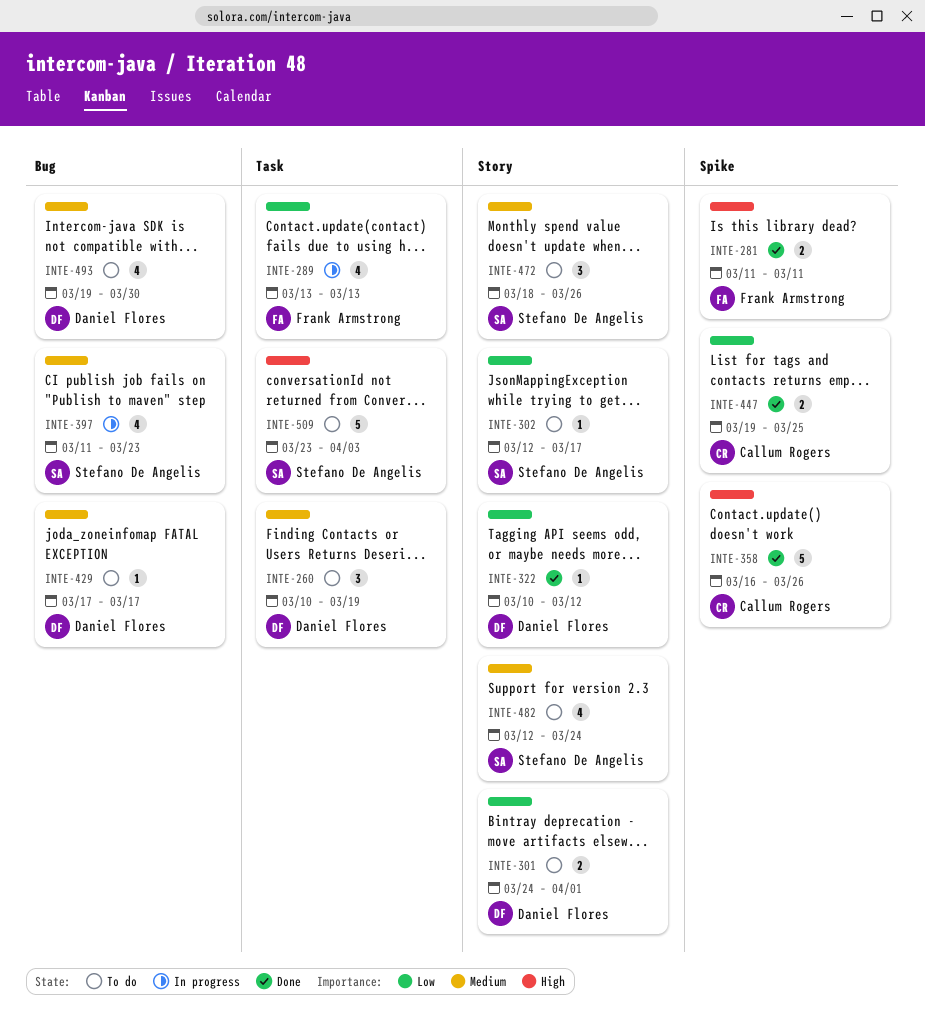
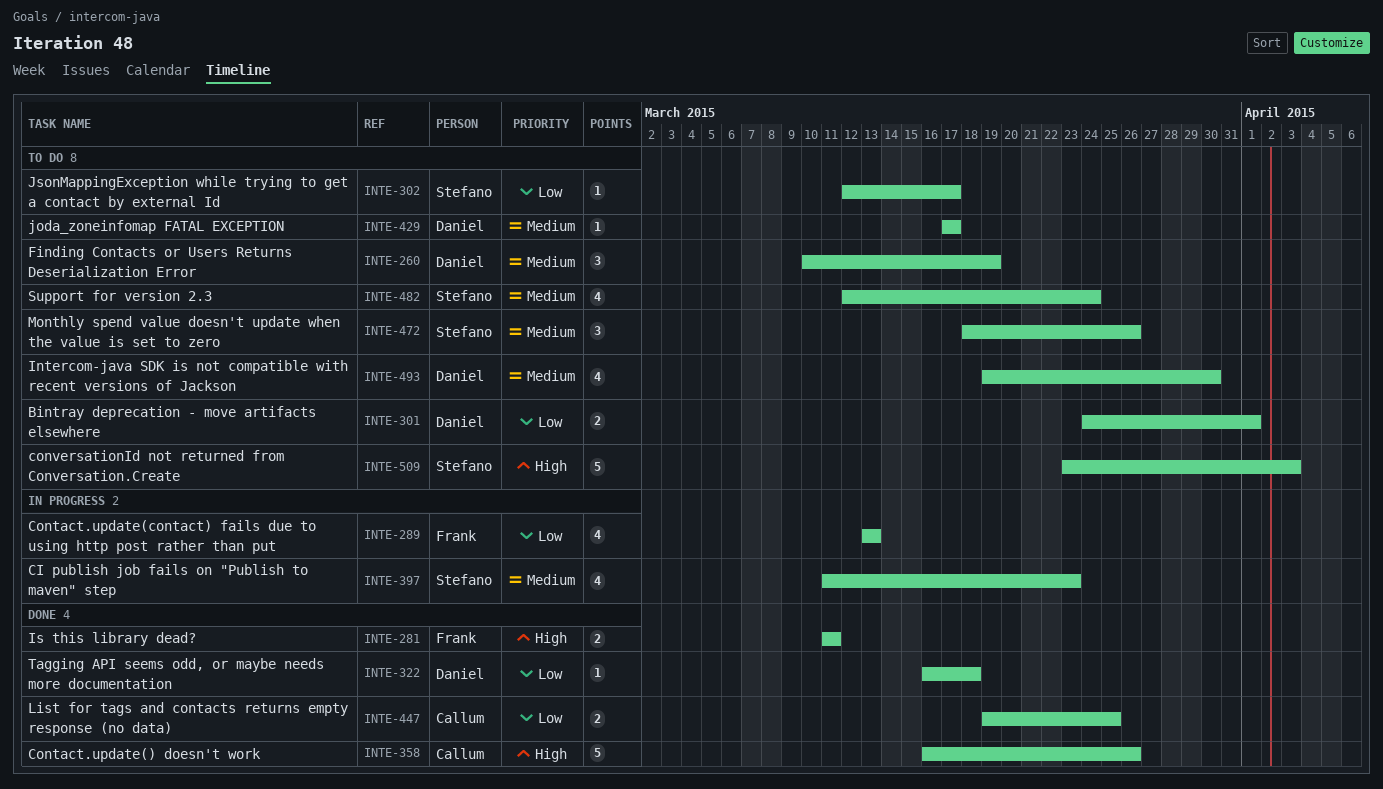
INTE-322, start: Mar 10 -> Mar 16
INTE-322, due: Mar 12 -> Mar 18

